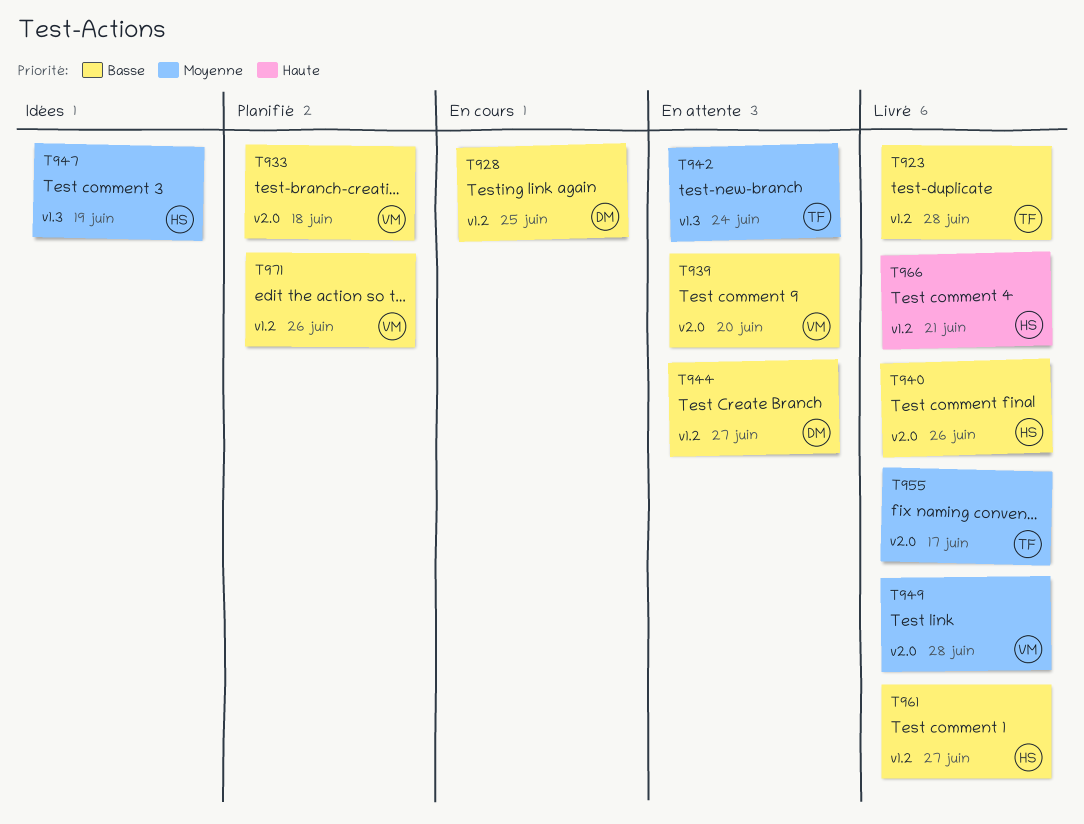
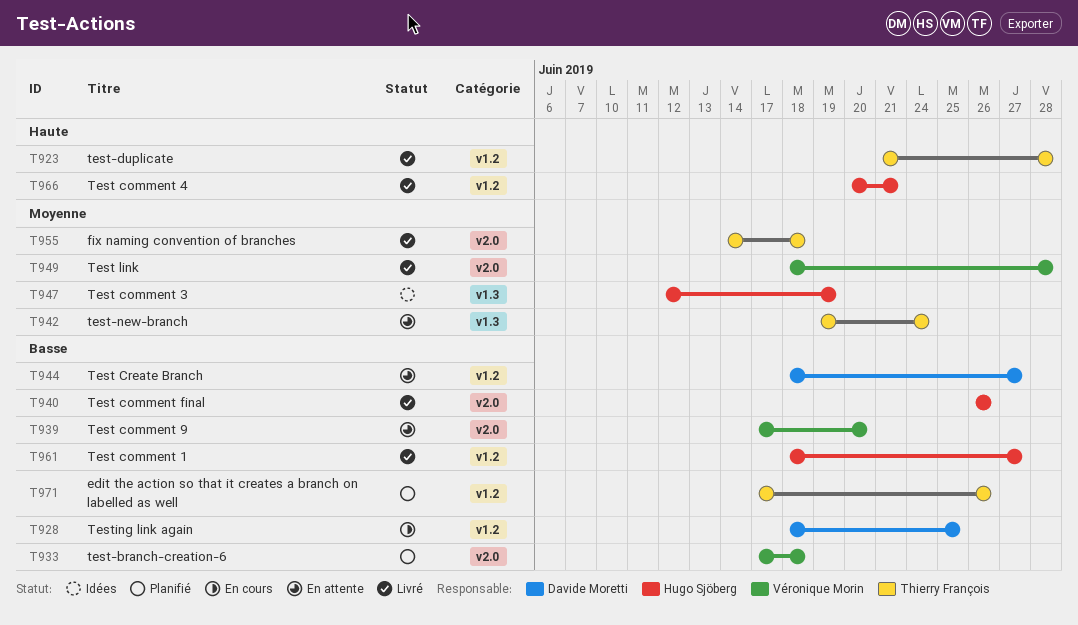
T923, priority: Basse -> Haute
T955, due: Jun 17 -> Jun 18
T971, owner: Véronique Morin -> Thierry François

